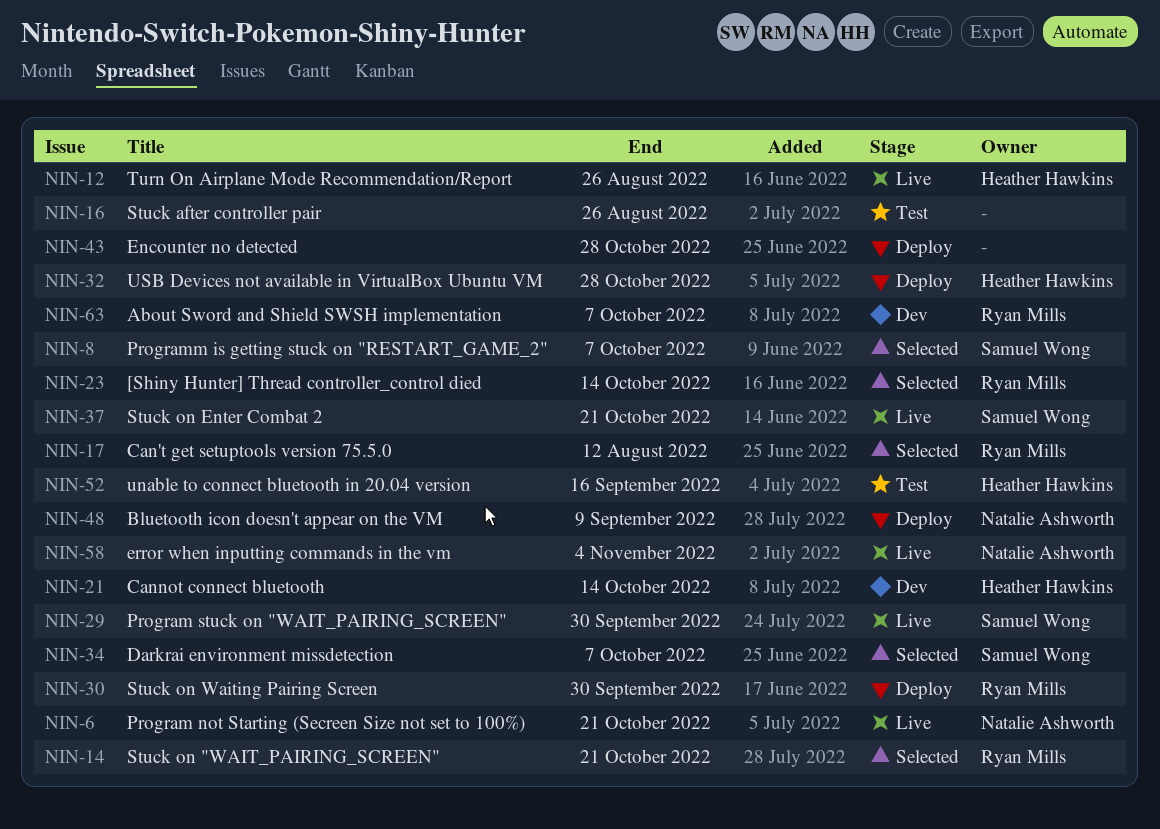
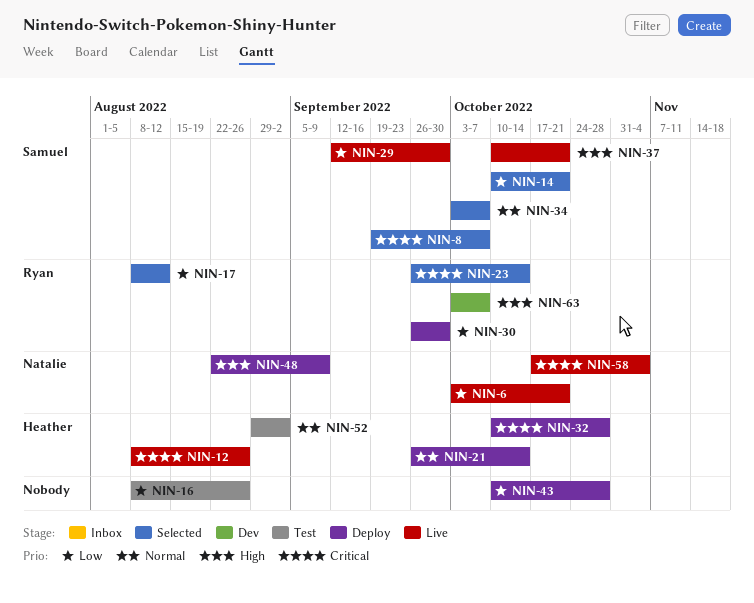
NIN-14, owner: Ryan Mills -> Samuel Wong
NIN-21, status: Dev -> Deploy
NIN-52, due: Sep 16 -> Sep 2

